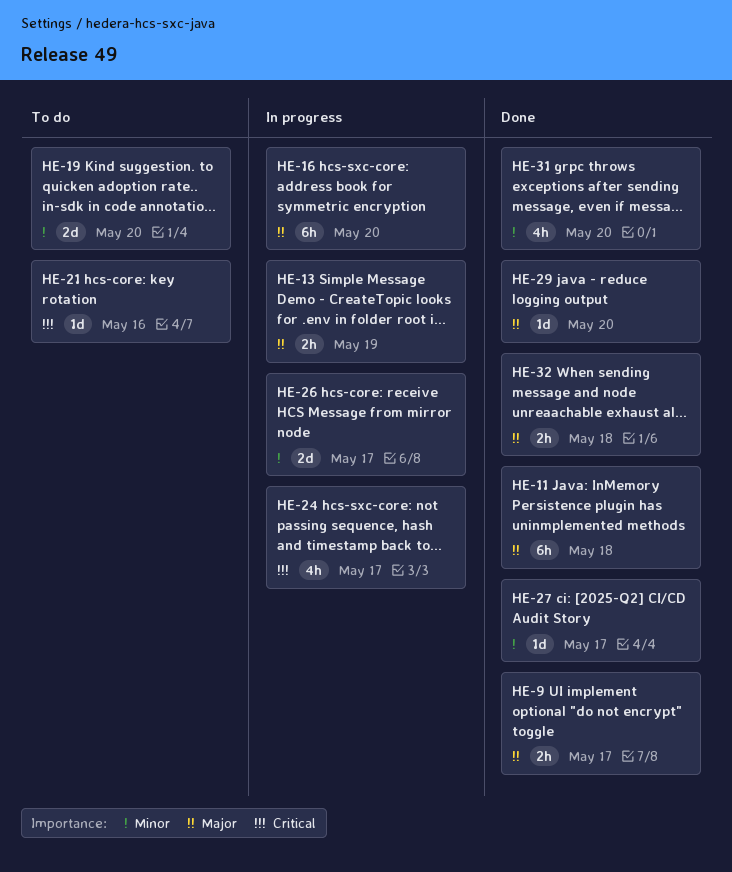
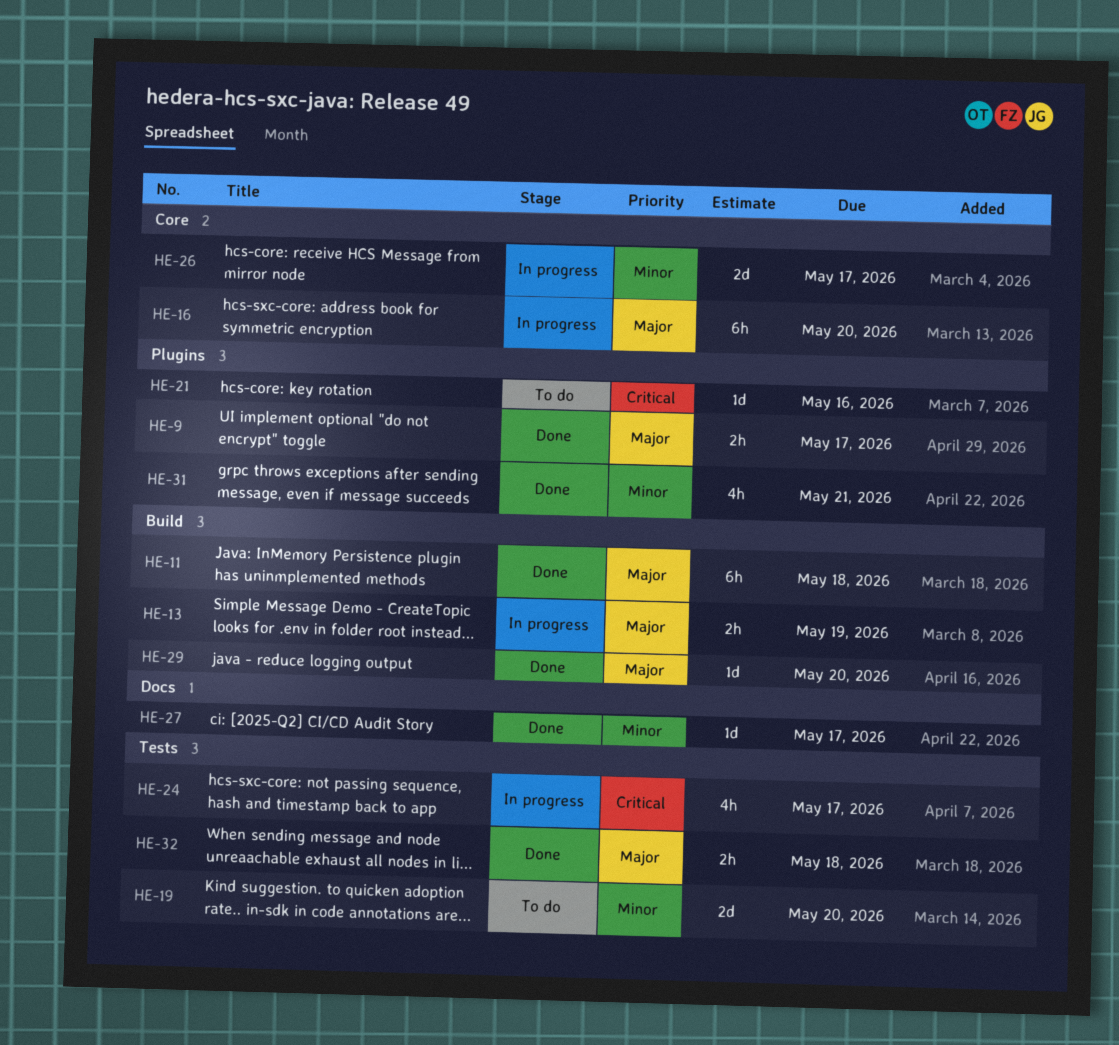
HE-31, due: May 20 -> May 21

